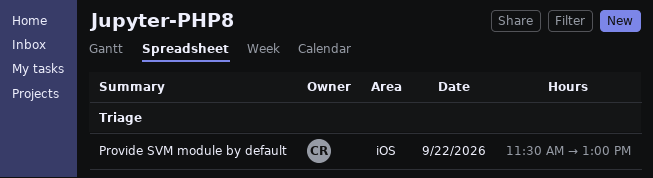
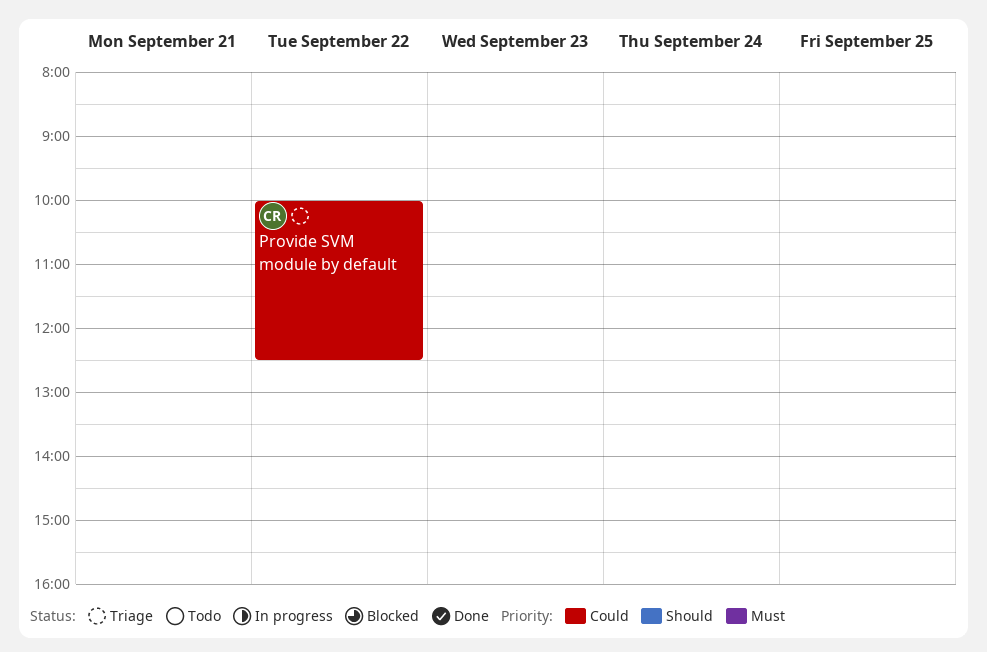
Provide SVM module by default, begins: 11:30 -> 10:00
Provide SVM module by default, ends: 13:00 -> 12:30

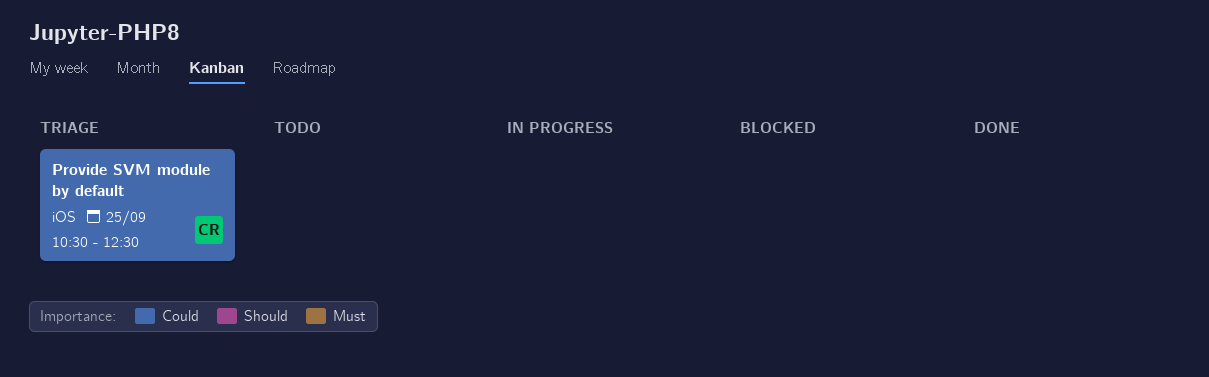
Provide SVM module by default, day: Sep 22 -> Sep 25
Provide SVM module by default, begins: 10:00 -> 10:30

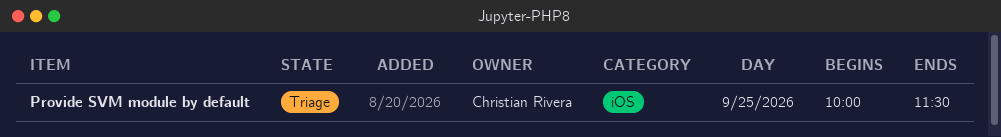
Provide SVM module by default, begins: 10:30 -> 10:00
Provide SVM module by default, ends: 12:30 -> 11:30

